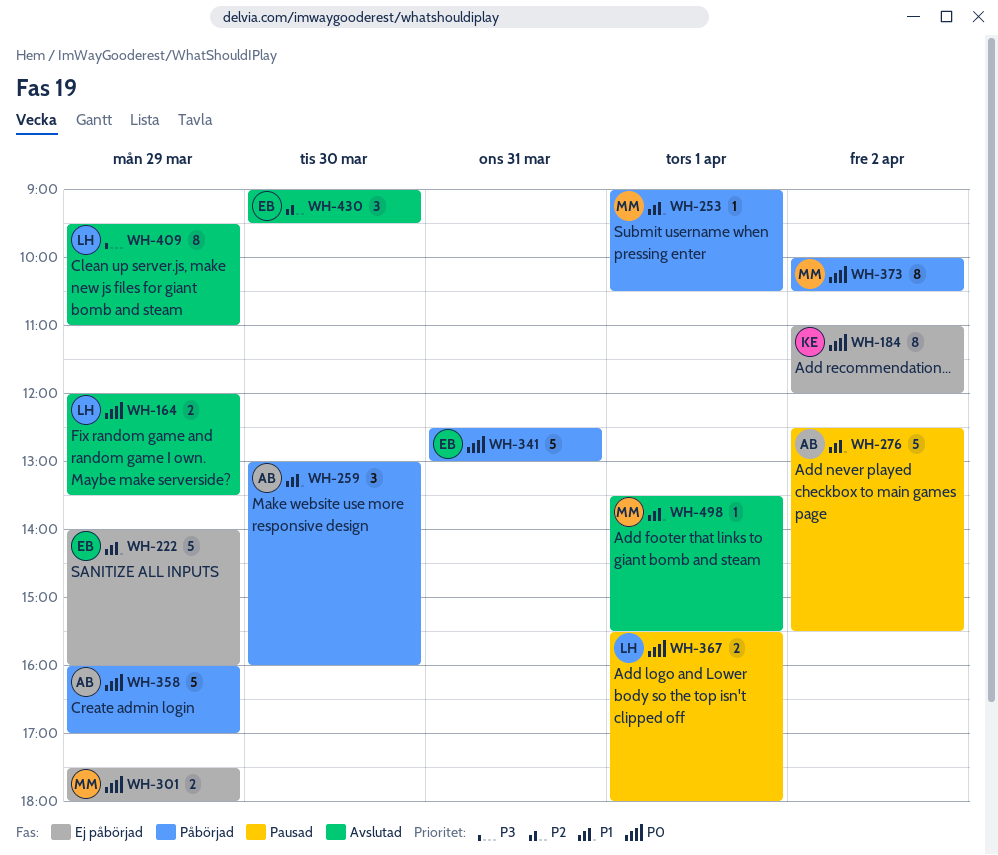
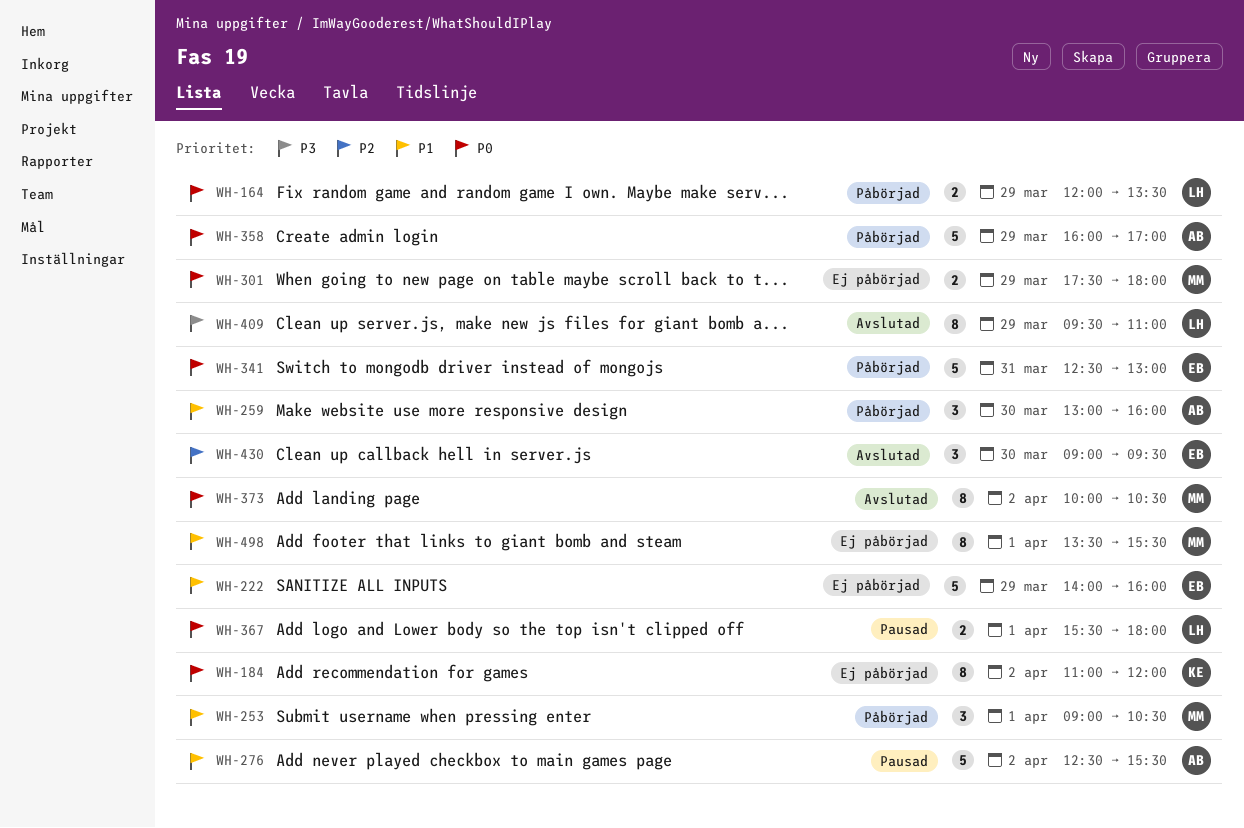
WH-164, status: Avslutad -> Påbörjad
WH-253, estimate: 1 -> 3
WH-373, status: Påbörjad -> Avslutad
WH-498, status: Avslutad -> Ej påbörjad
WH-498, estimate: 1 -> 8

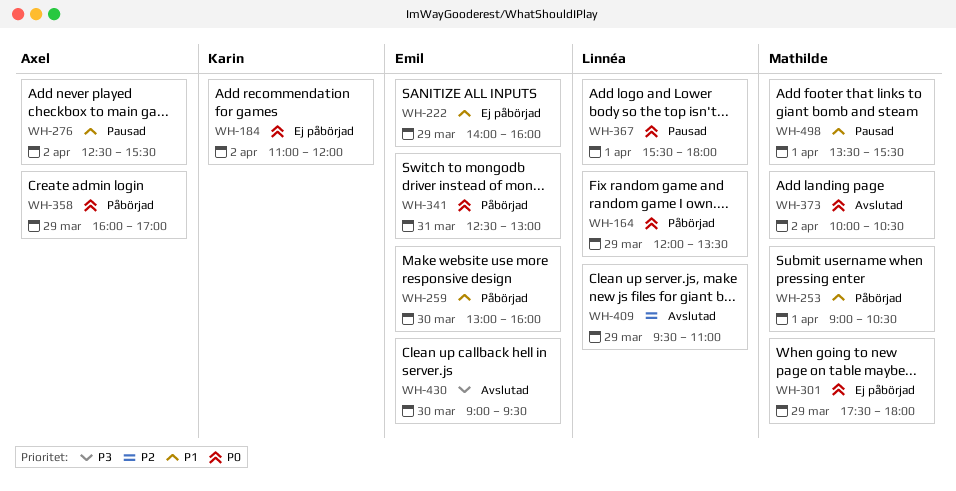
WH-259, owner: Axel -> Emil
WH-409, priority: P3 -> P2
WH-430, priority: P2 -> P3
WH-498, status: Ej påbörjad -> Pausad

